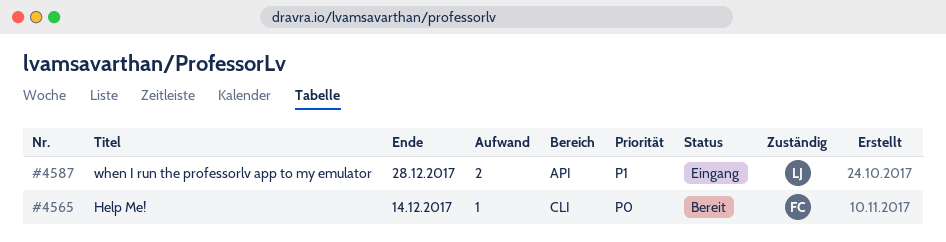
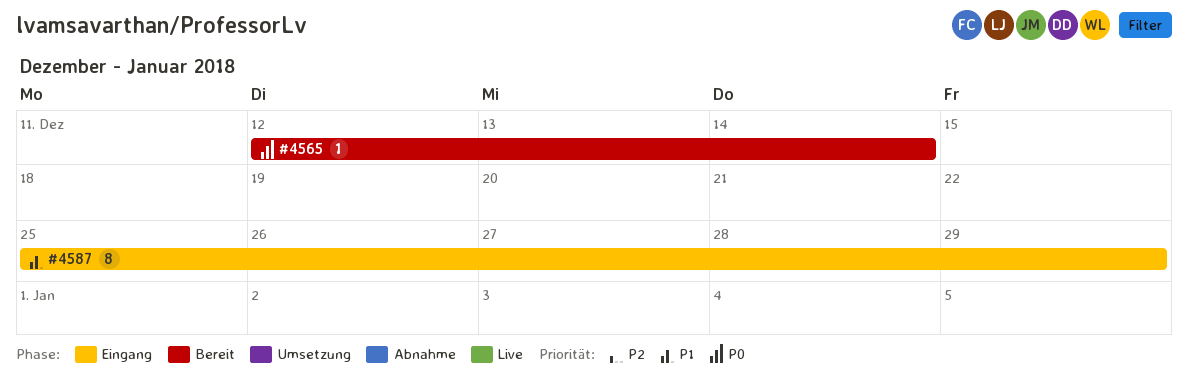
#4587, estimate: 2 -> 8
#4587, due: Dec 28 -> Dec 29

